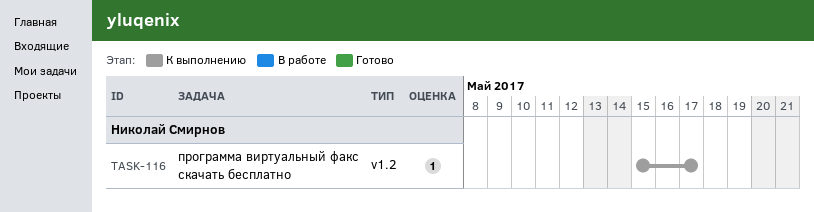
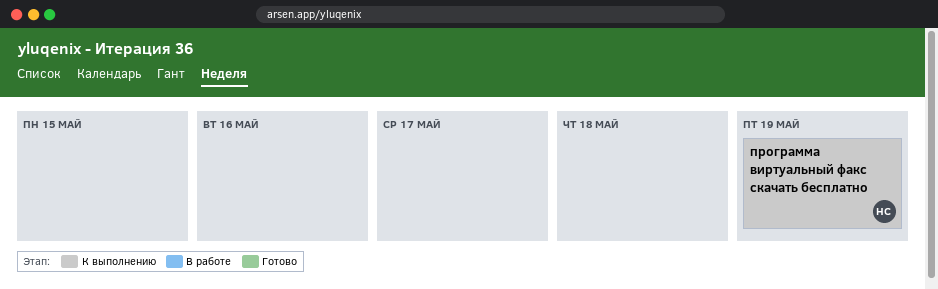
программа виртуальный факс скачать бесплатно, due: May 17 -> May 19

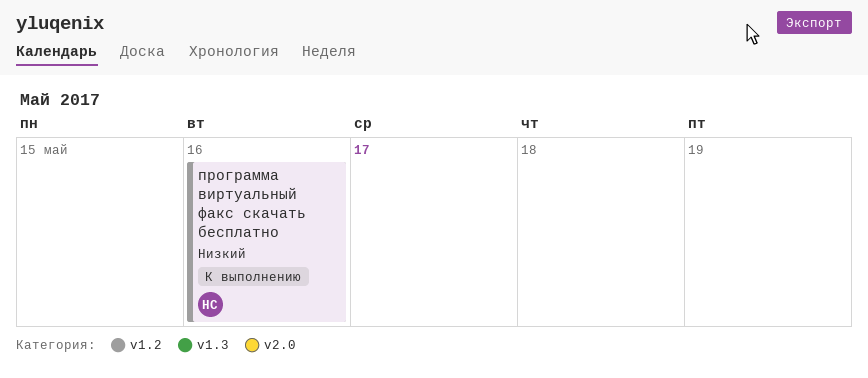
программа виртуальный факс скачать бесплатно, due: May 19 -> May 16

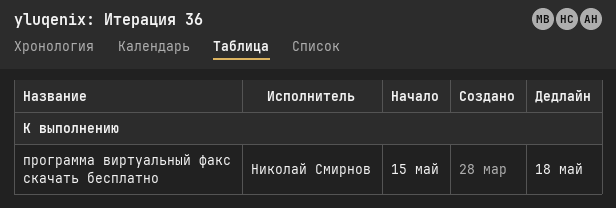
программа виртуальный факс скачать бесплатно, due: May 16 -> May 18

